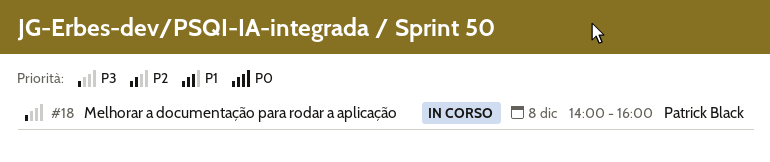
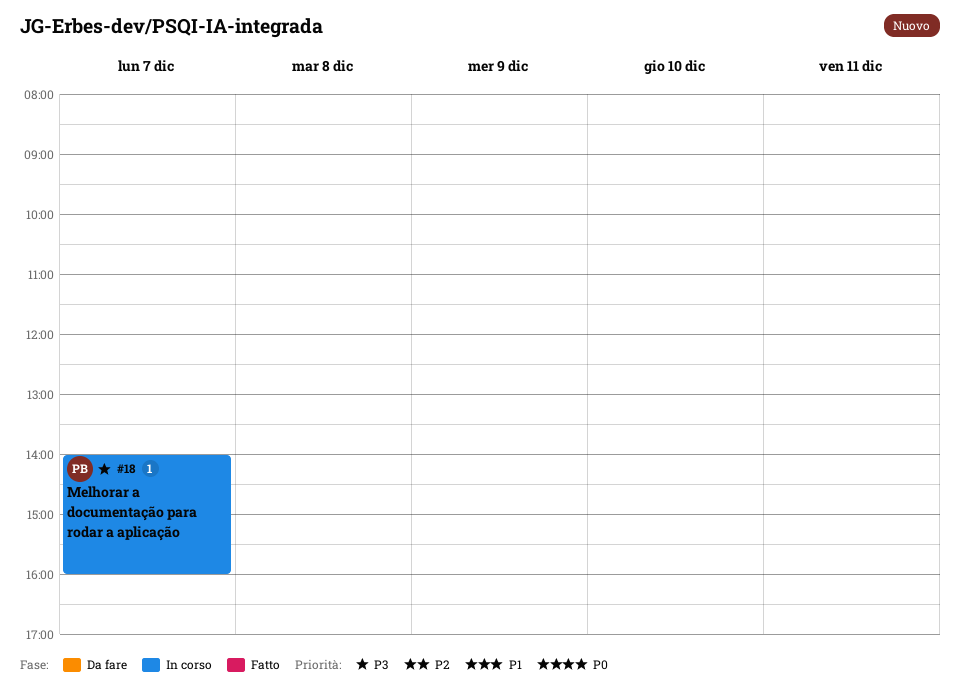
#18, day: Dec 8 -> Dec 7

